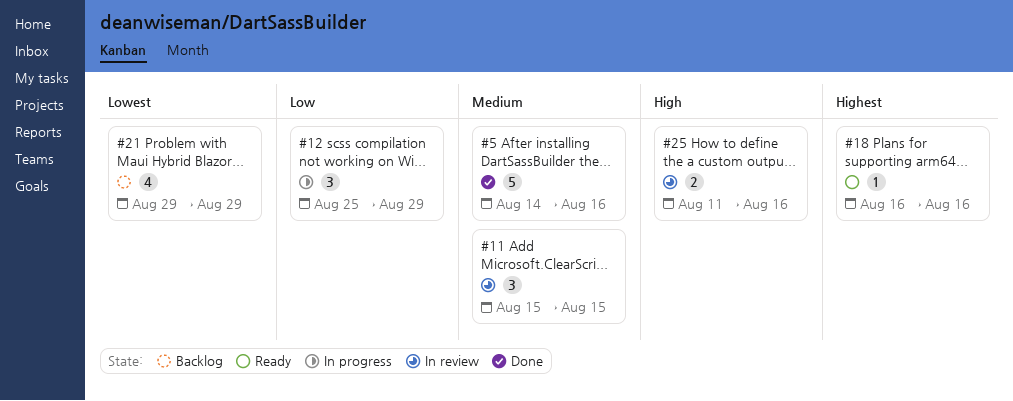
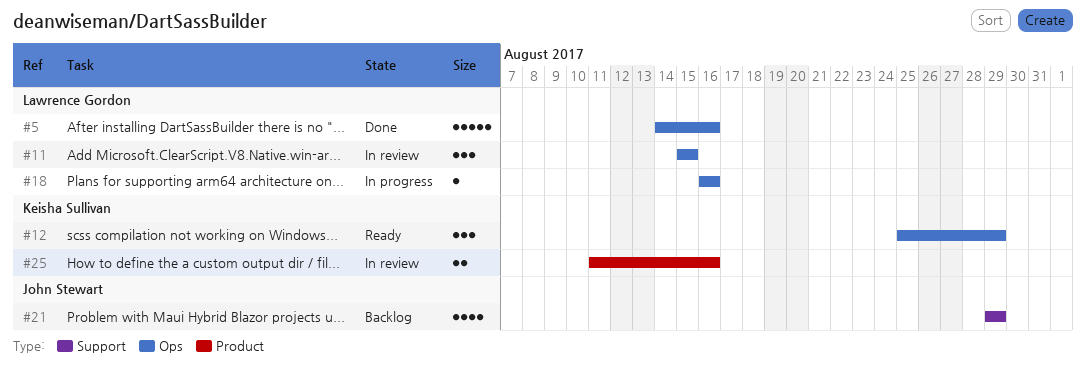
#12, status: In progress -> Ready
#18, status: Ready -> In progress

